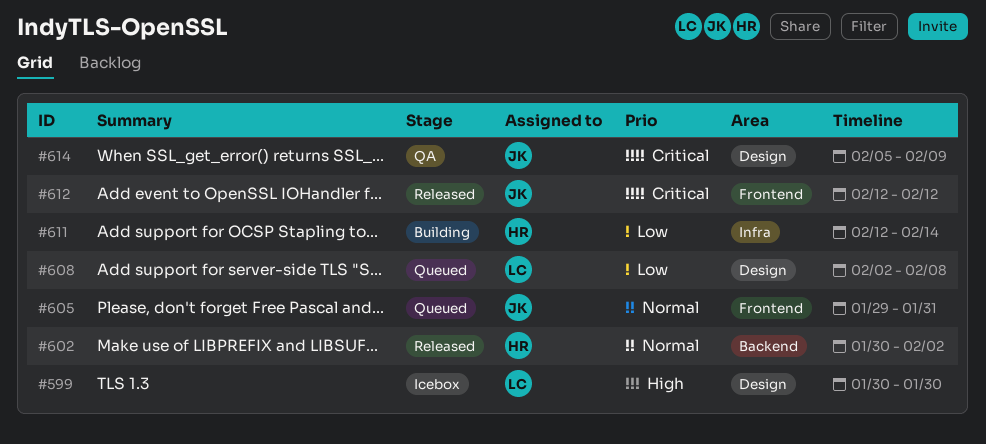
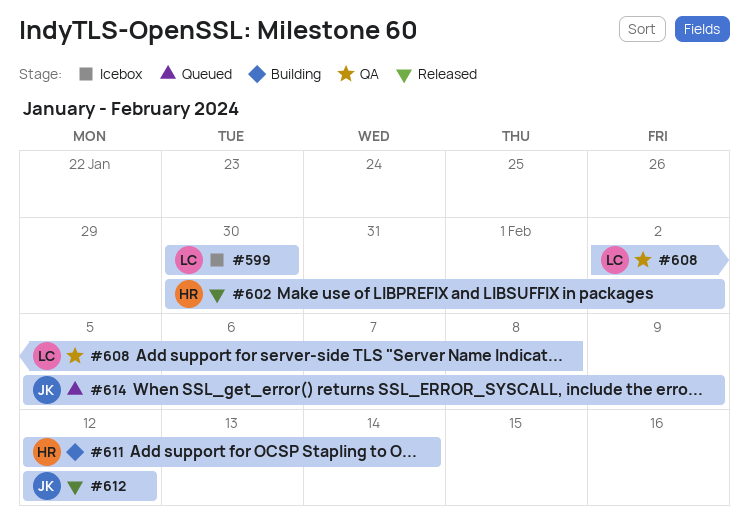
#605: present -> none
#608, status: Queued -> QA
#614, status: QA -> Queued

